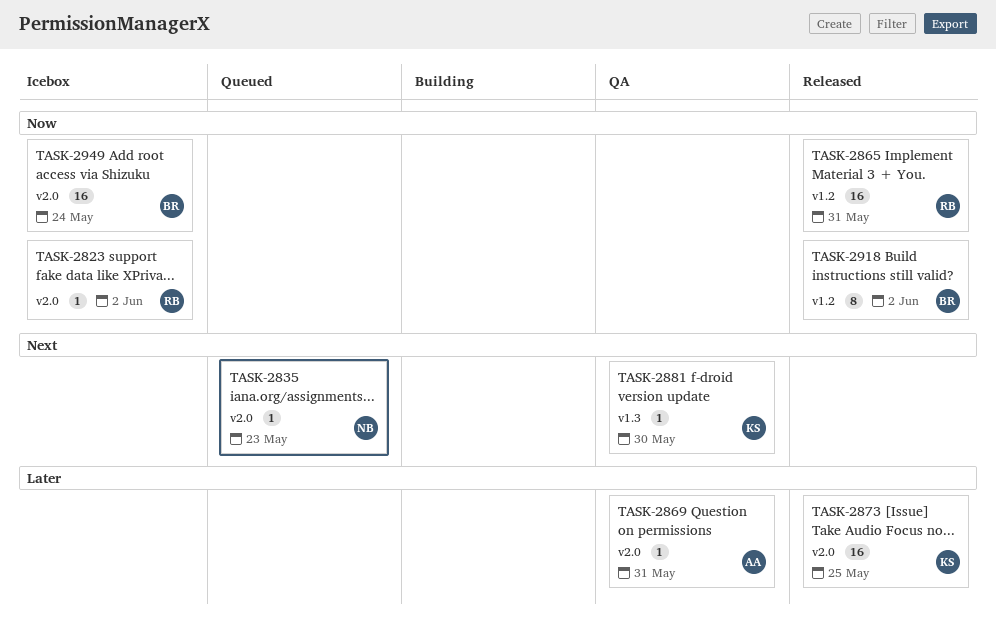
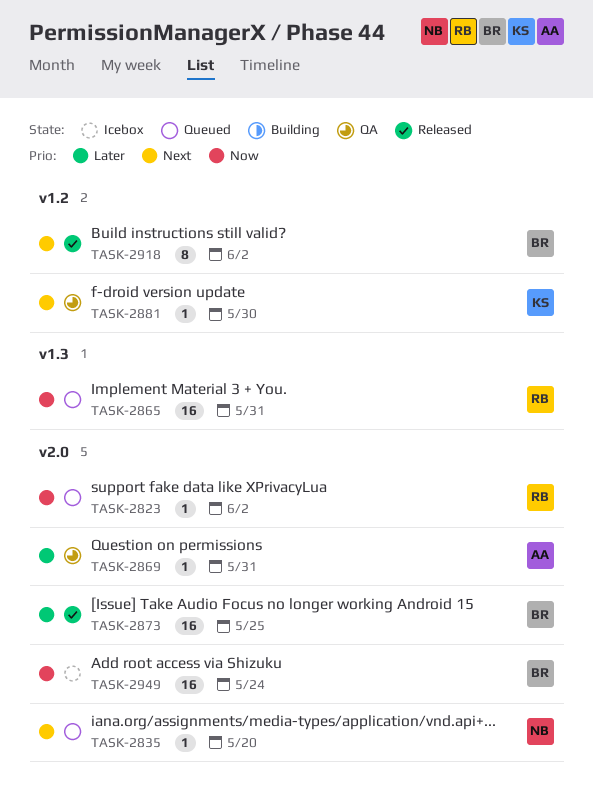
TASK-2823, status: Icebox -> Queued
TASK-2835, due: May 23 -> May 20
TASK-2865, status: Released -> Queued
TASK-2865, label: v1.2 -> v1.3
TASK-2873, owner: KS -> BR
TASK-2881, label: v1.3 -> v1.2
TASK-2918, priority: Now -> Next

